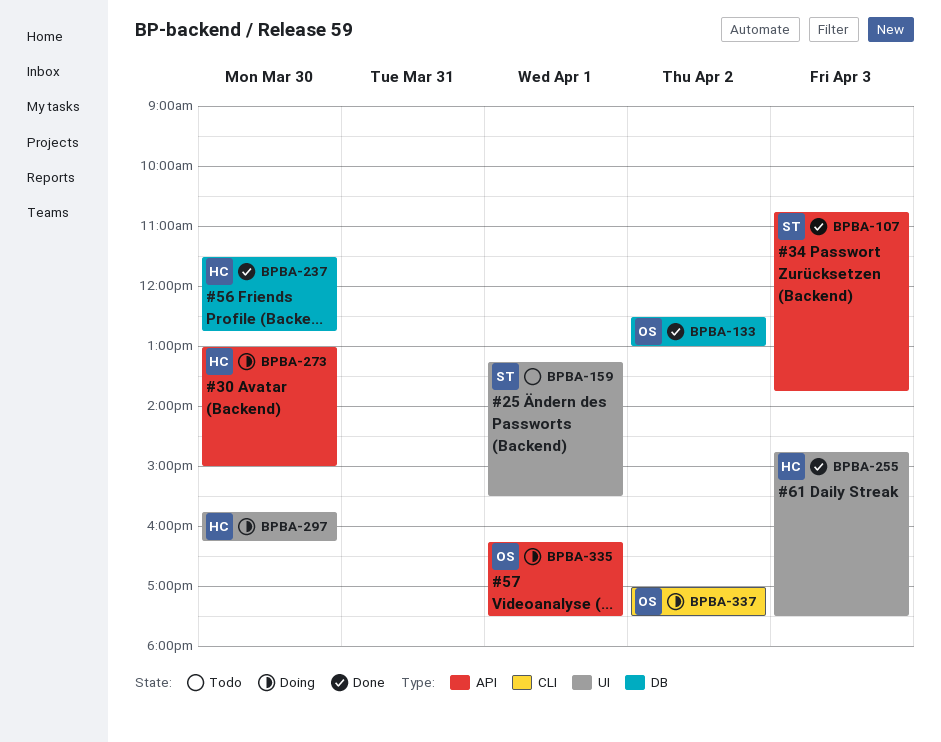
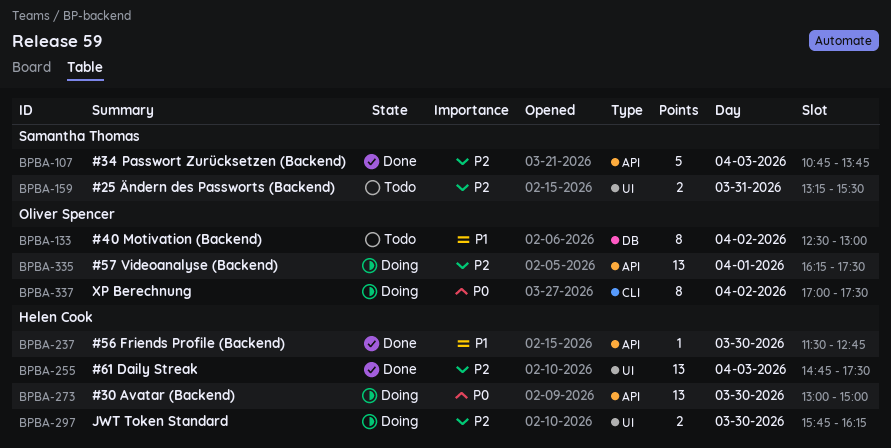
BPBA-133, status: Done -> Todo
BPBA-159, day: Apr 1 -> Mar 31
BPBA-237, label: DB -> API

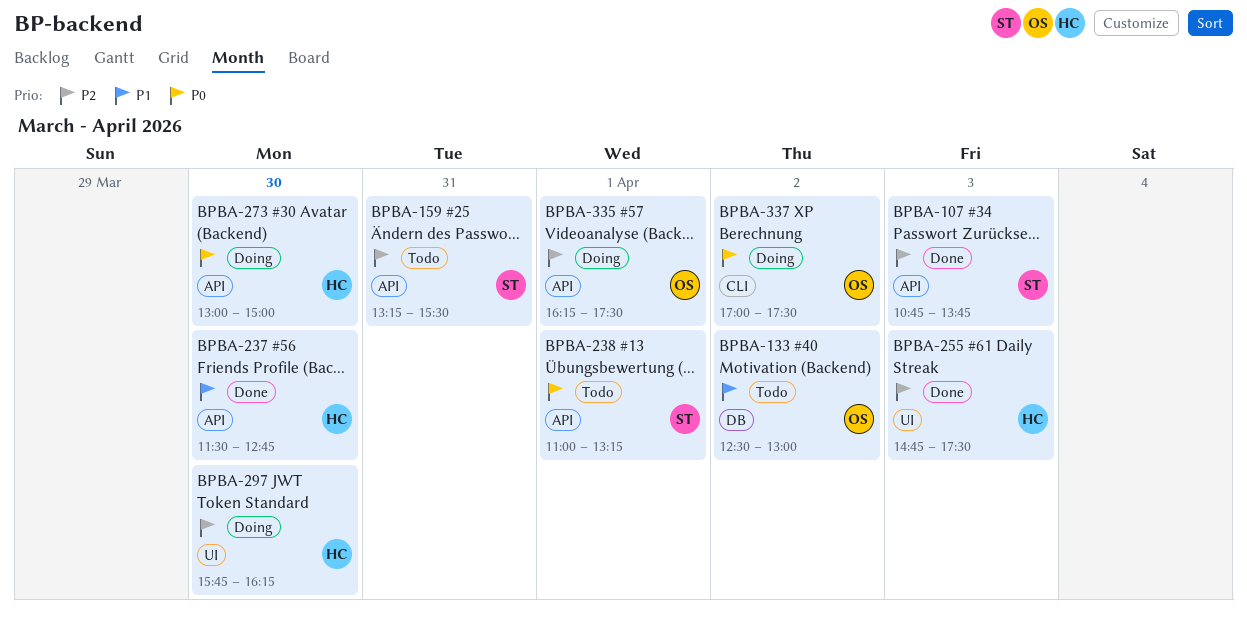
BPBA-159, label: UI -> API
BPBA-238: none -> present

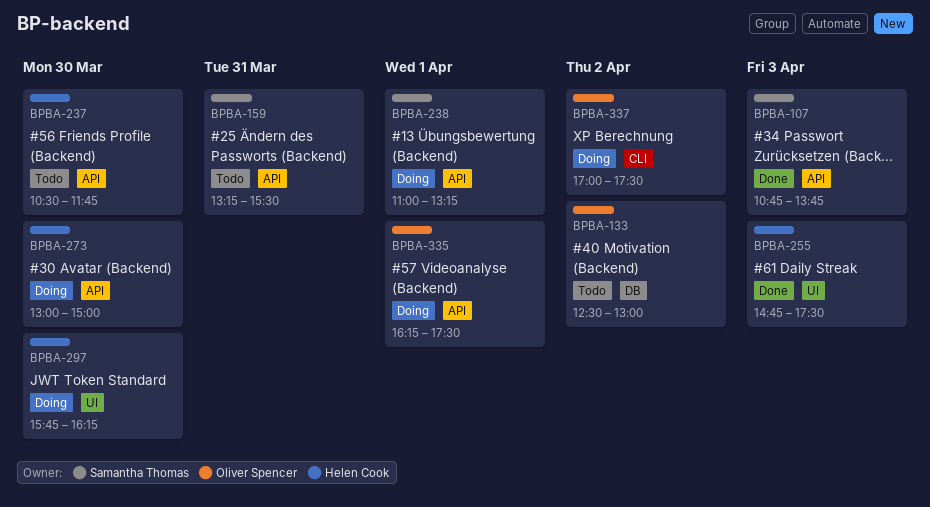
BPBA-237, status: Done -> Todo
BPBA-237, begins: 11:30 -> 10:30
BPBA-237, ends: 12:45 -> 11:45
BPBA-238, status: Todo -> Doing

